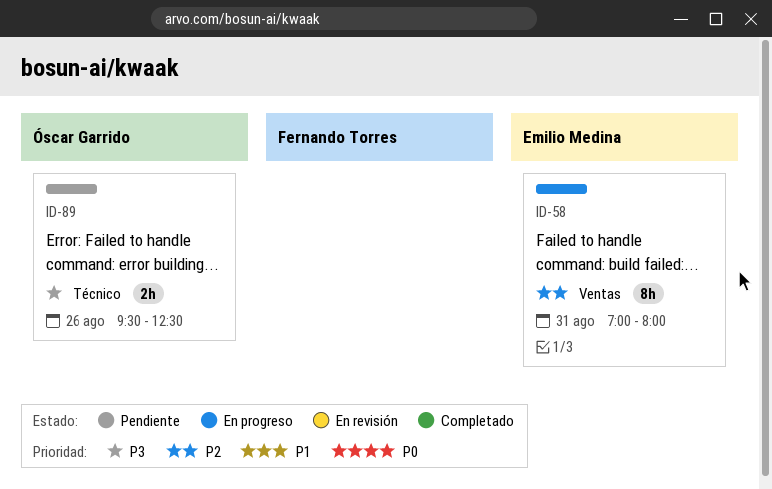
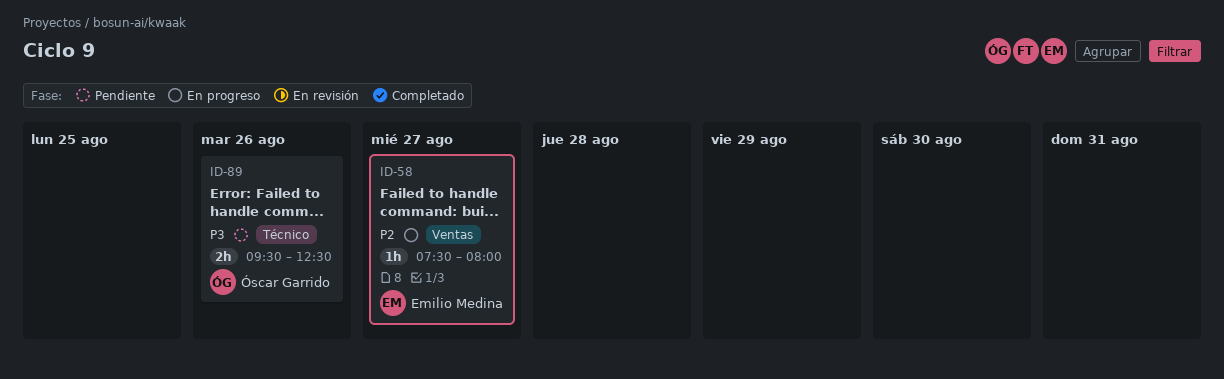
ID-58, estimate: 8h -> 1h
ID-58, day: Aug 31 -> Aug 27
ID-58, begins: 07:00 -> 07:30

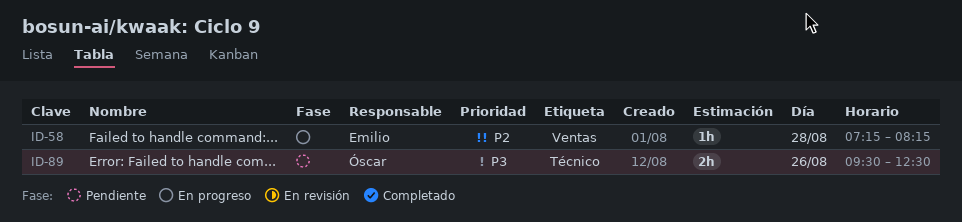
ID-58, day: Aug 27 -> Aug 28
ID-58, begins: 07:30 -> 07:15
ID-58, ends: 08:00 -> 08:15

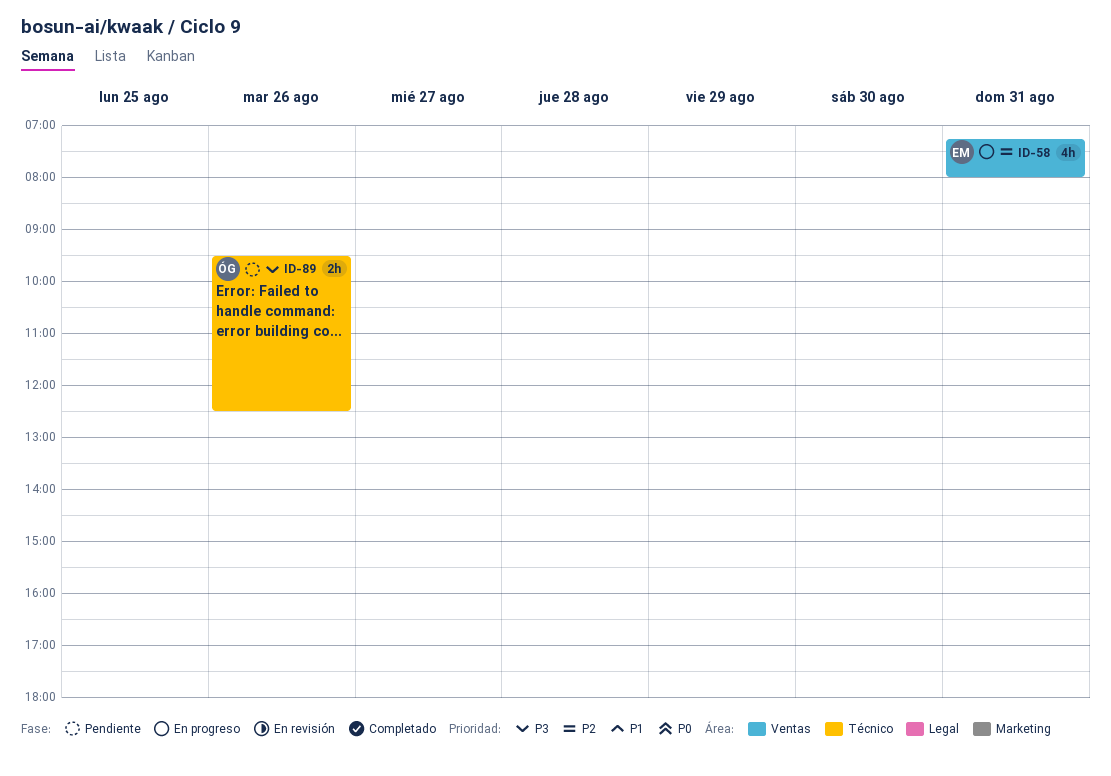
ID-58, estimate: 1h -> 4h
ID-58, day: Aug 28 -> Aug 31
ID-58, ends: 08:15 -> 08:00

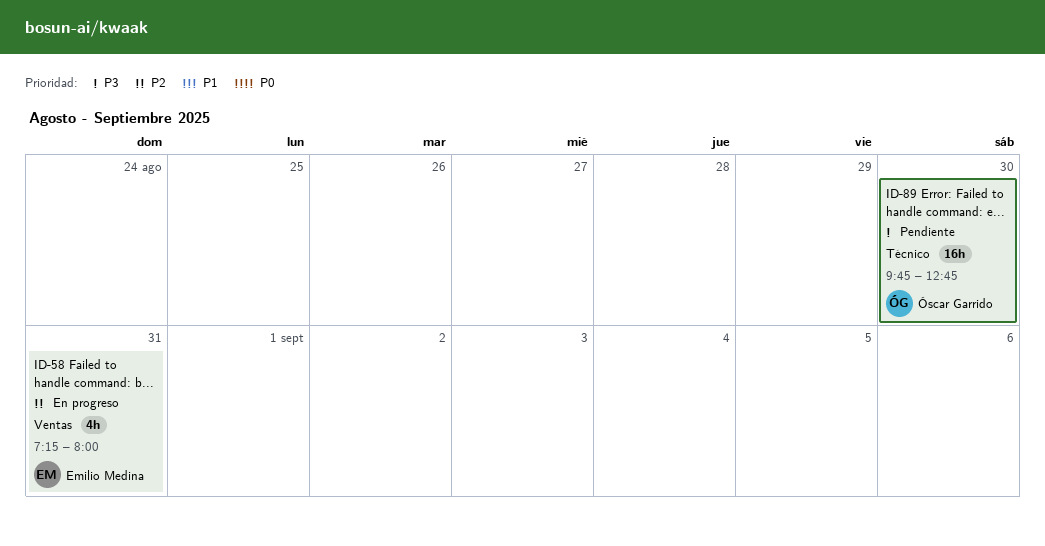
ID-89, estimate: 2h -> 16h
ID-89, day: Aug 26 -> Aug 30
ID-89, begins: 09:30 -> 09:45
ID-89, ends: 12:30 -> 12:45

